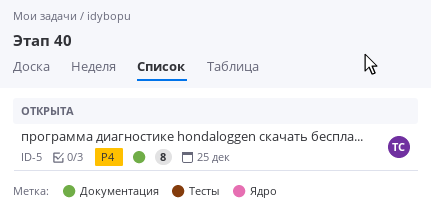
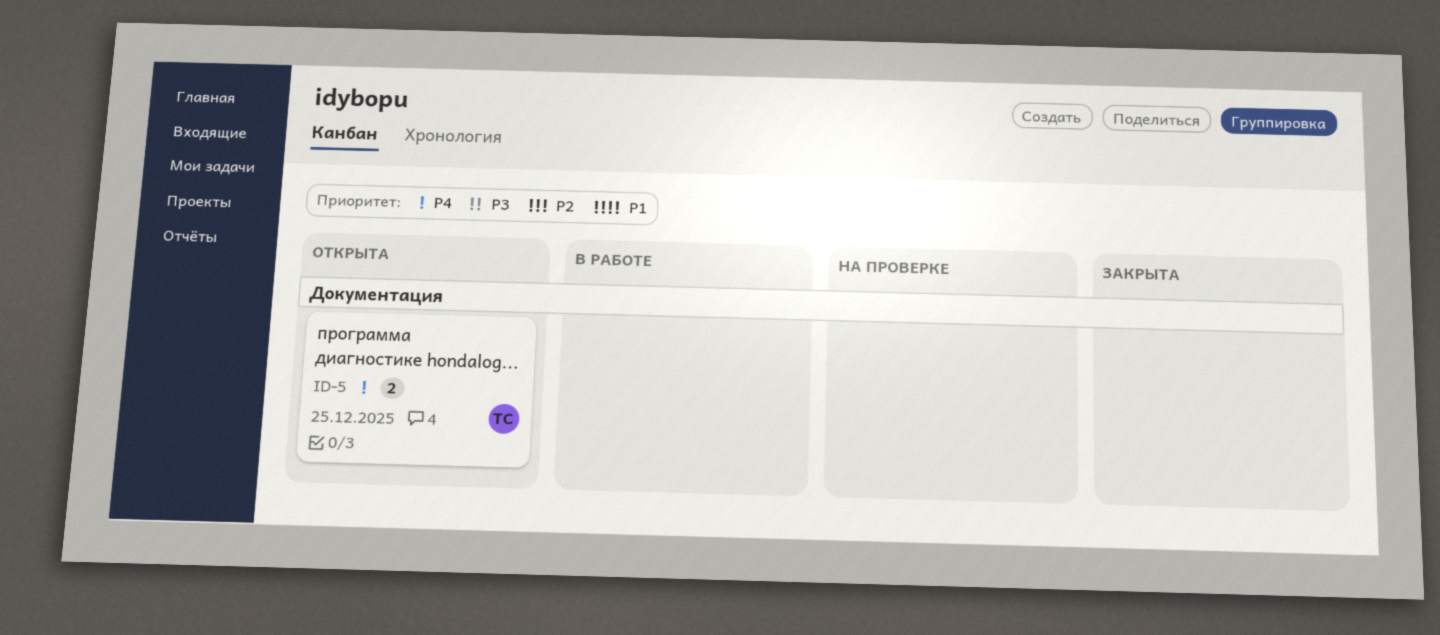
ID-5, estimate: 8 -> 2

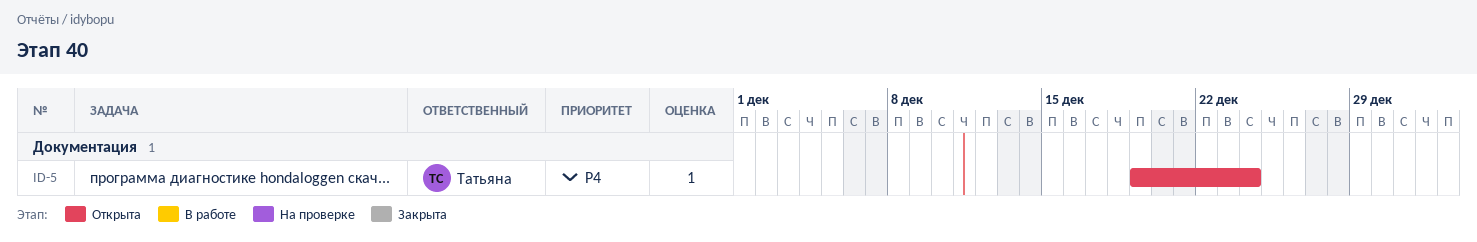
ID-5, estimate: 2 -> 1
ID-5, due: Dec 25 -> Dec 24

